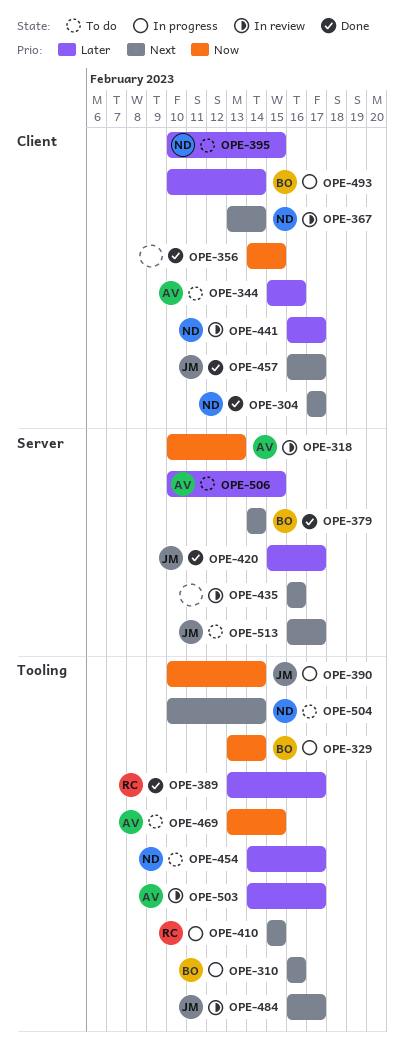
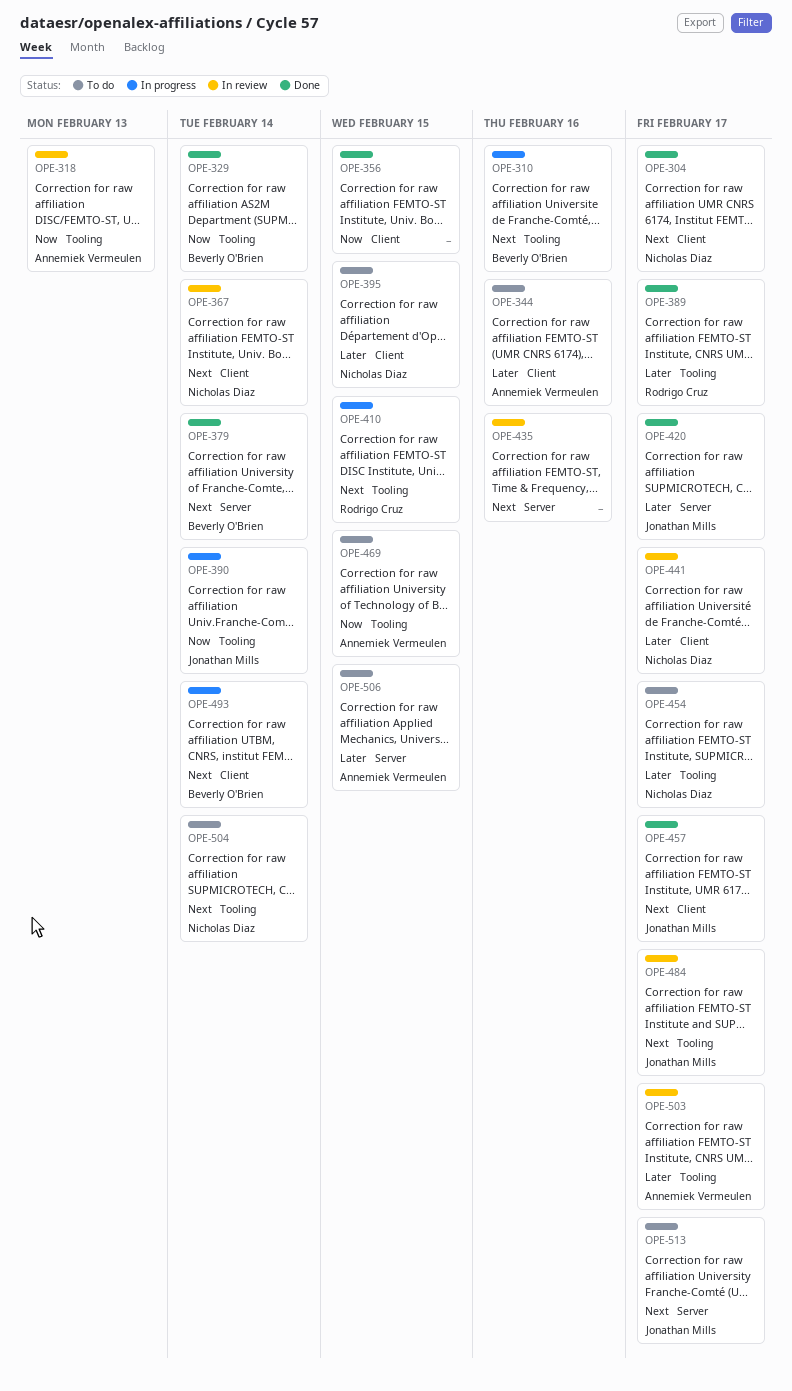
OPE-318, label: Server -> Tooling
OPE-329, status: In progress -> Done
OPE-493, priority: Later -> Next

